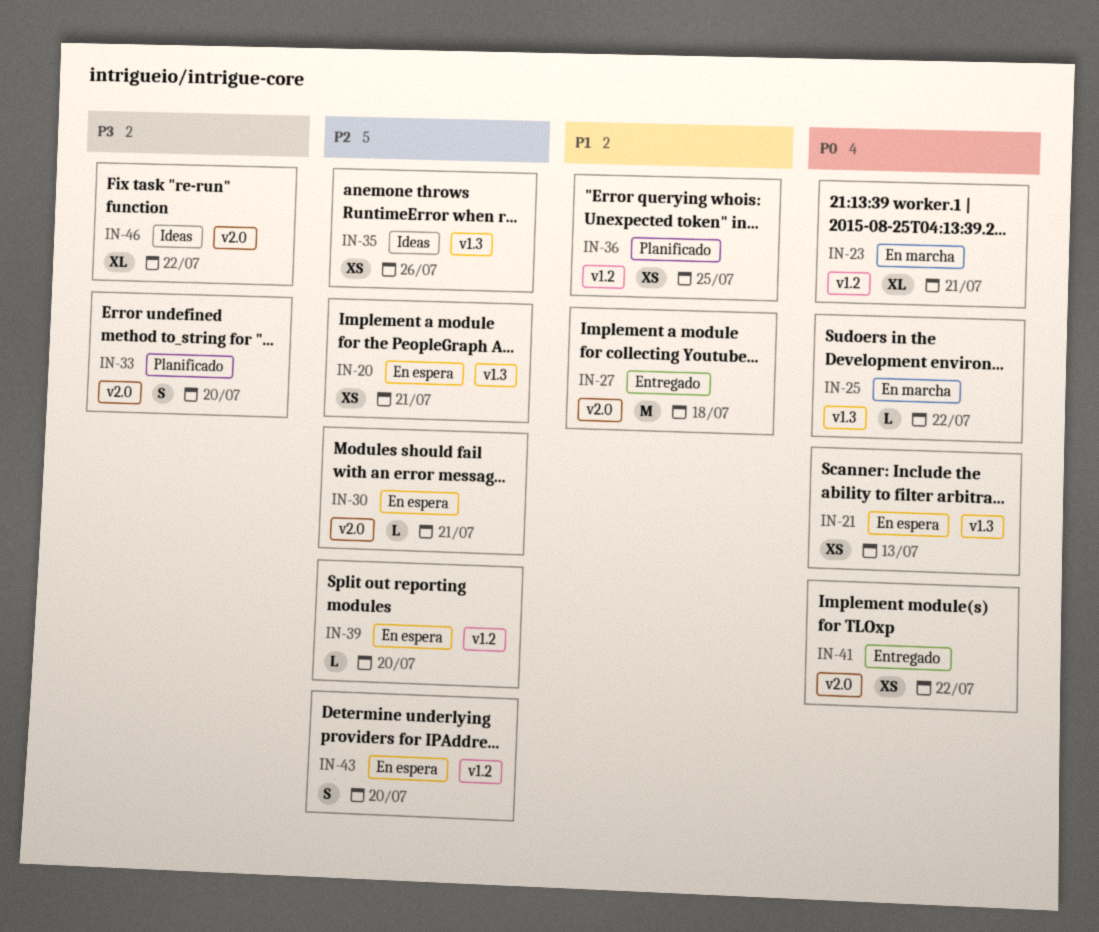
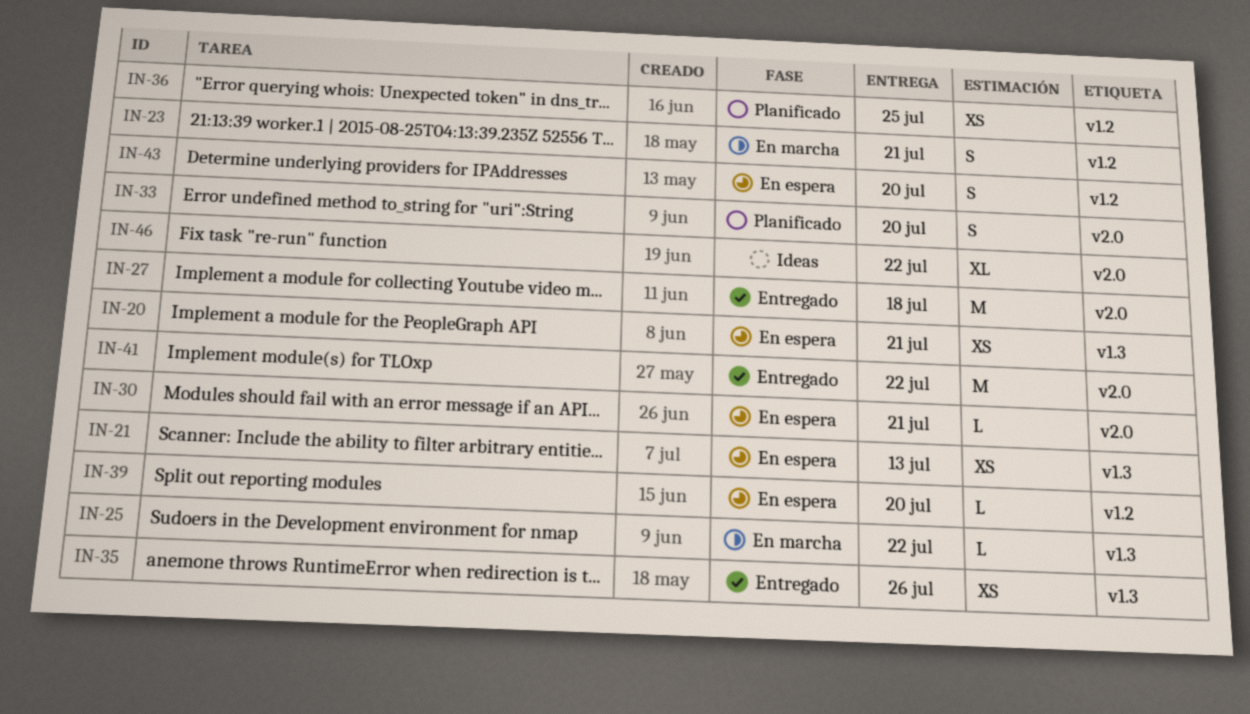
IN-23, estimate: XL -> S
IN-35, status: Ideas -> Entregado
IN-41, estimate: XS -> M

